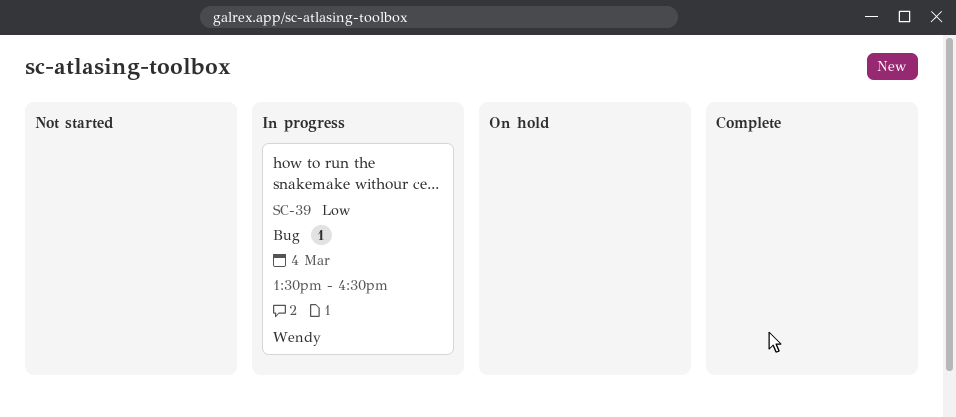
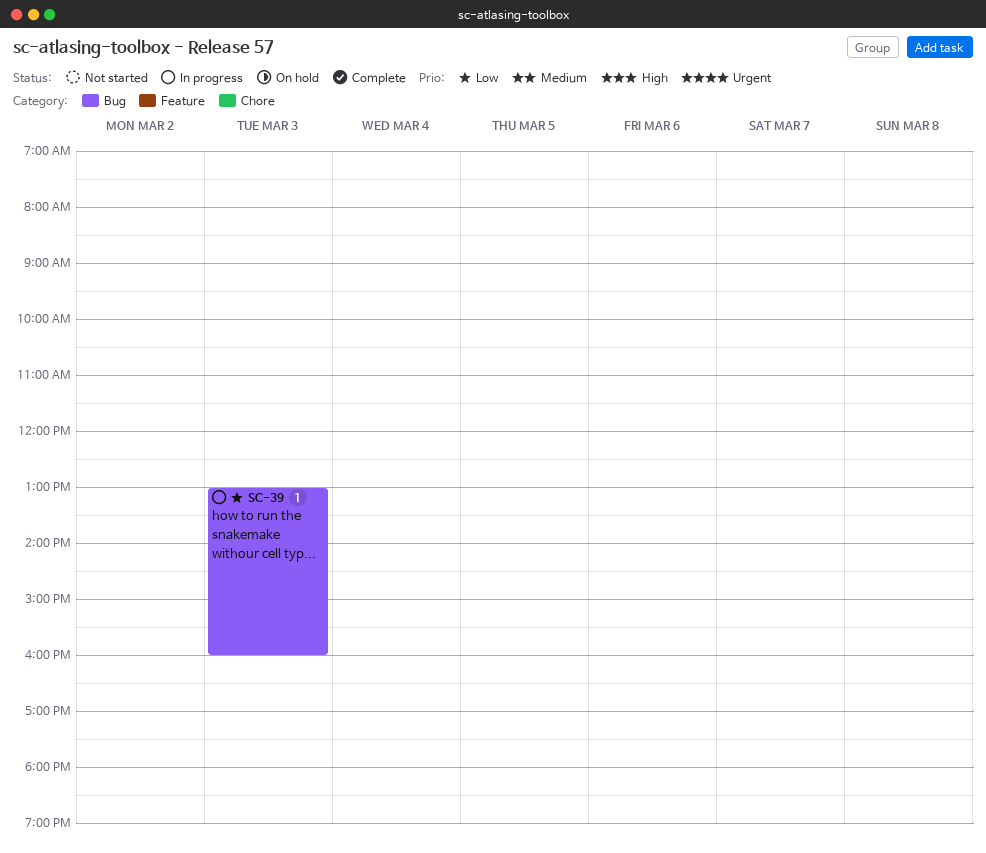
SC-39, day: Mar 4 -> Mar 3
SC-39, begins: 13:30 -> 13:00
SC-39, ends: 16:30 -> 16:00

